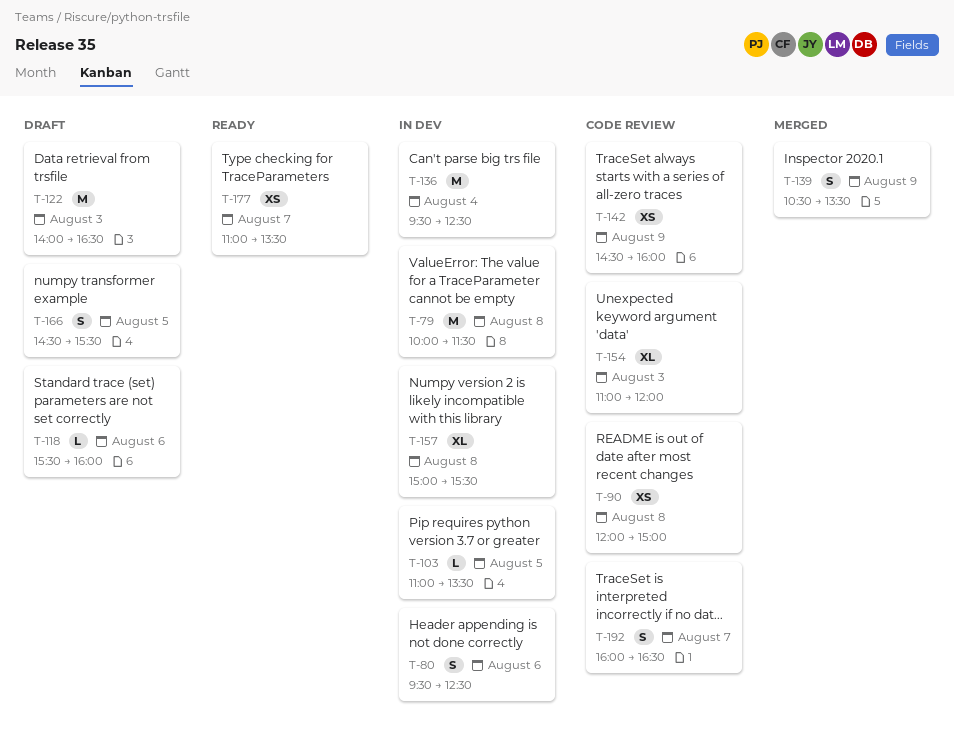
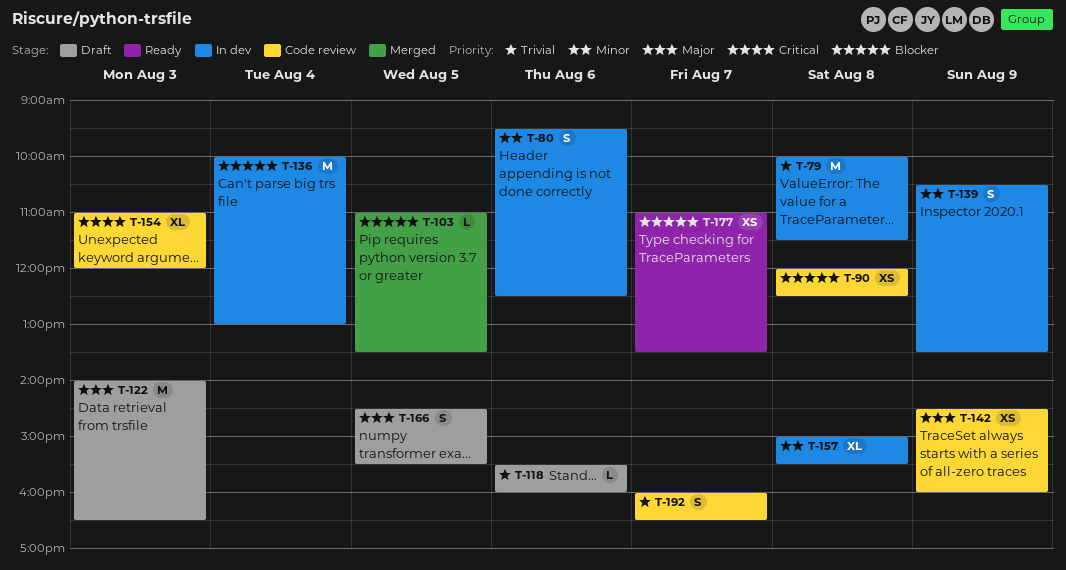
T-90, ends: 15:00 -> 12:30
T-103, status: In dev -> Merged
T-136, begins: 09:30 -> 10:00
T-136, ends: 12:30 -> 13:00
T-139, status: Merged -> In dev

